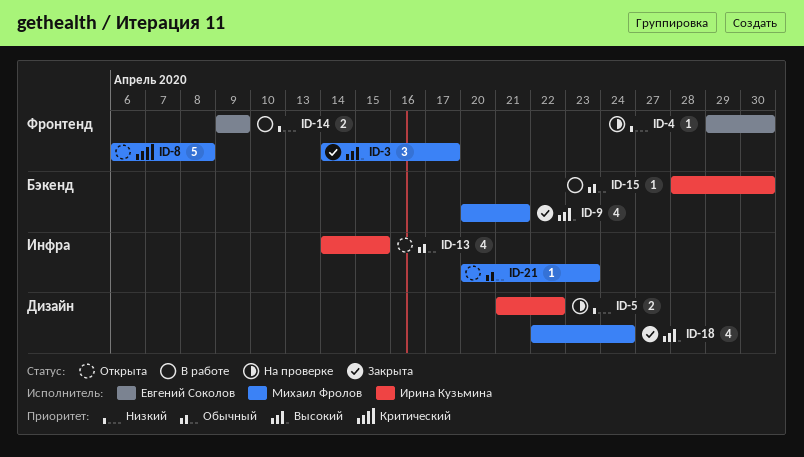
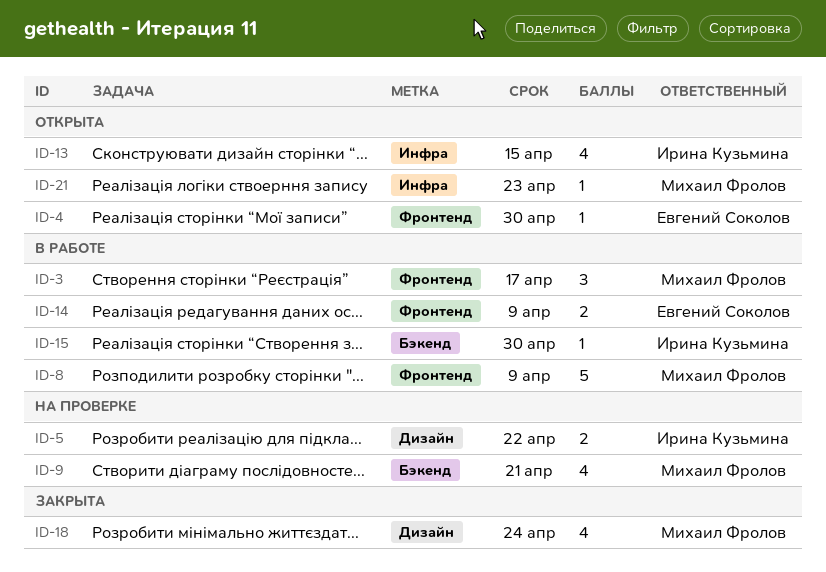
ID-3, status: Закрыта -> В работе
ID-4, status: На проверке -> Открыта
ID-8, status: Открыта -> В работе
ID-8, due: Apr 8 -> Apr 9
ID-9, status: Закрыта -> На проверке

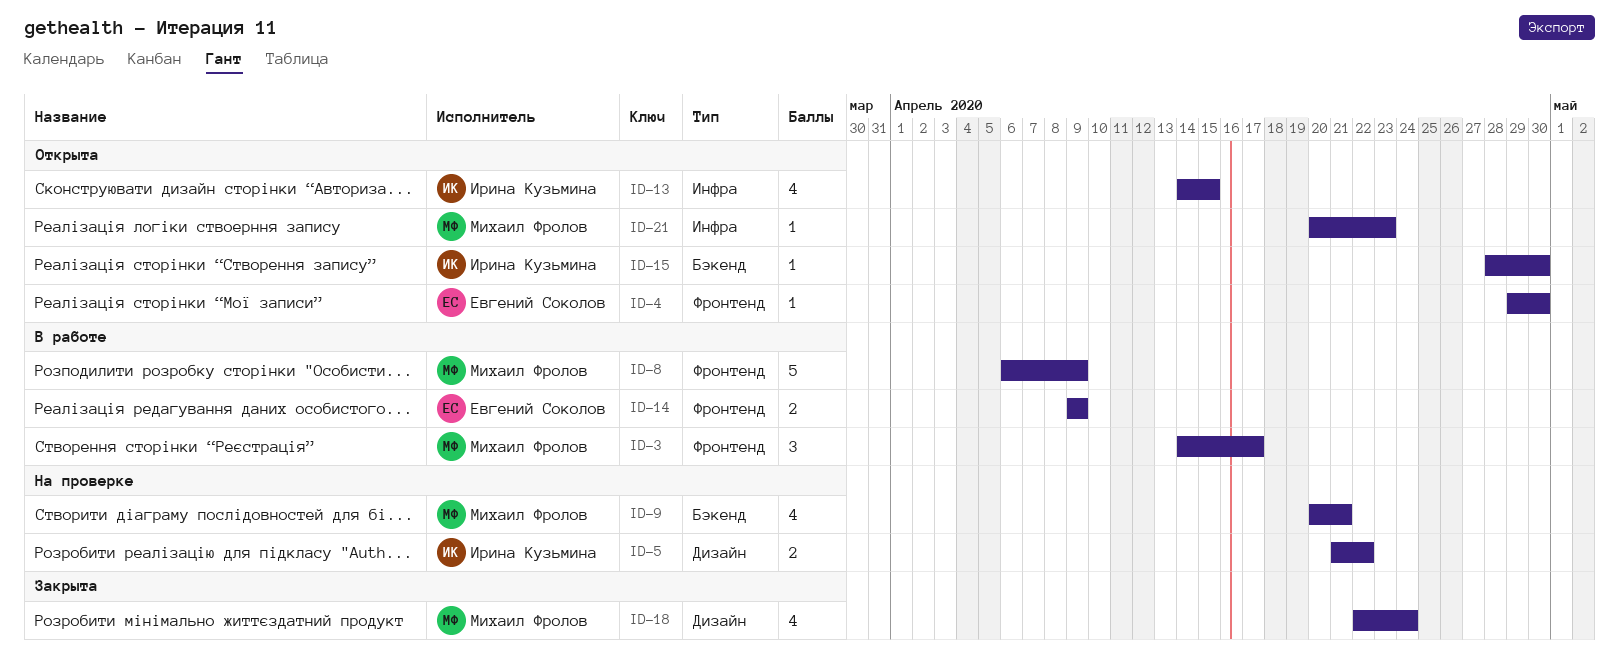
ID-15, status: В работе -> Открыта

